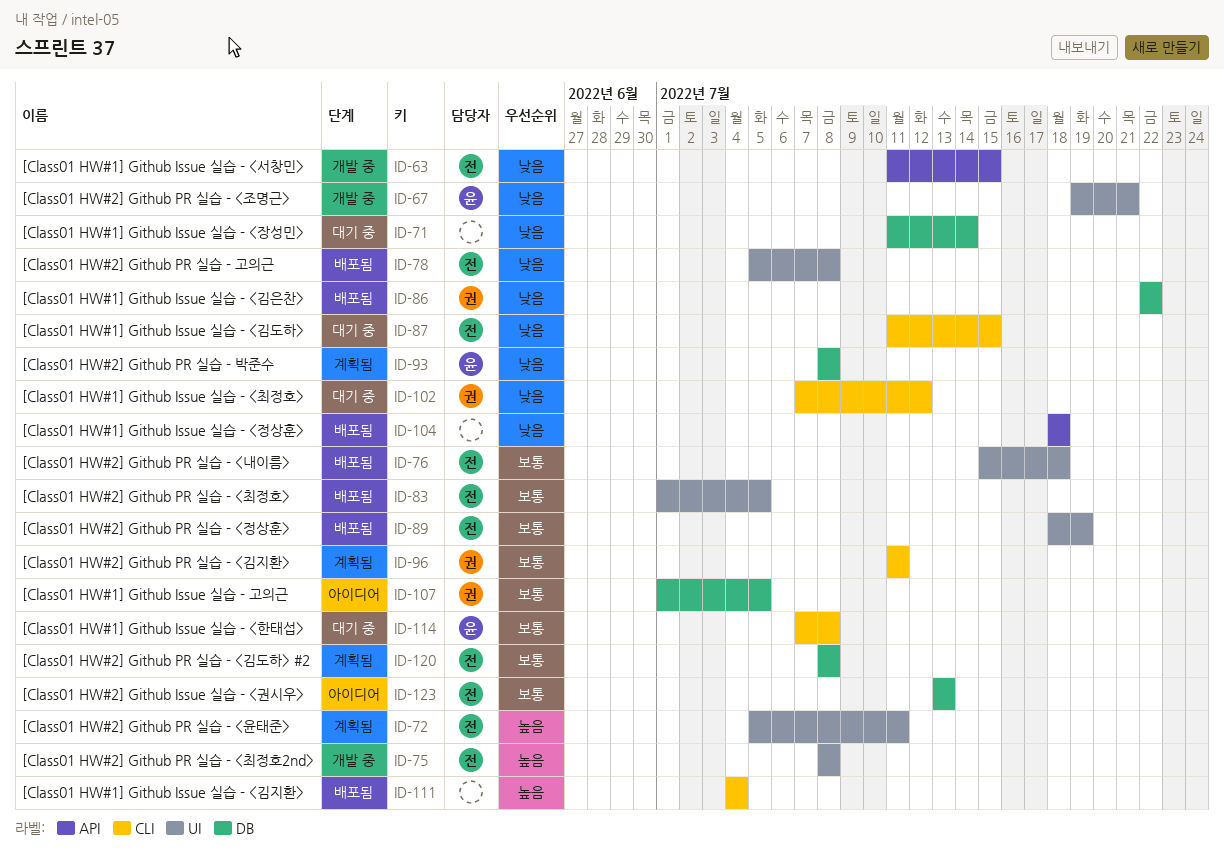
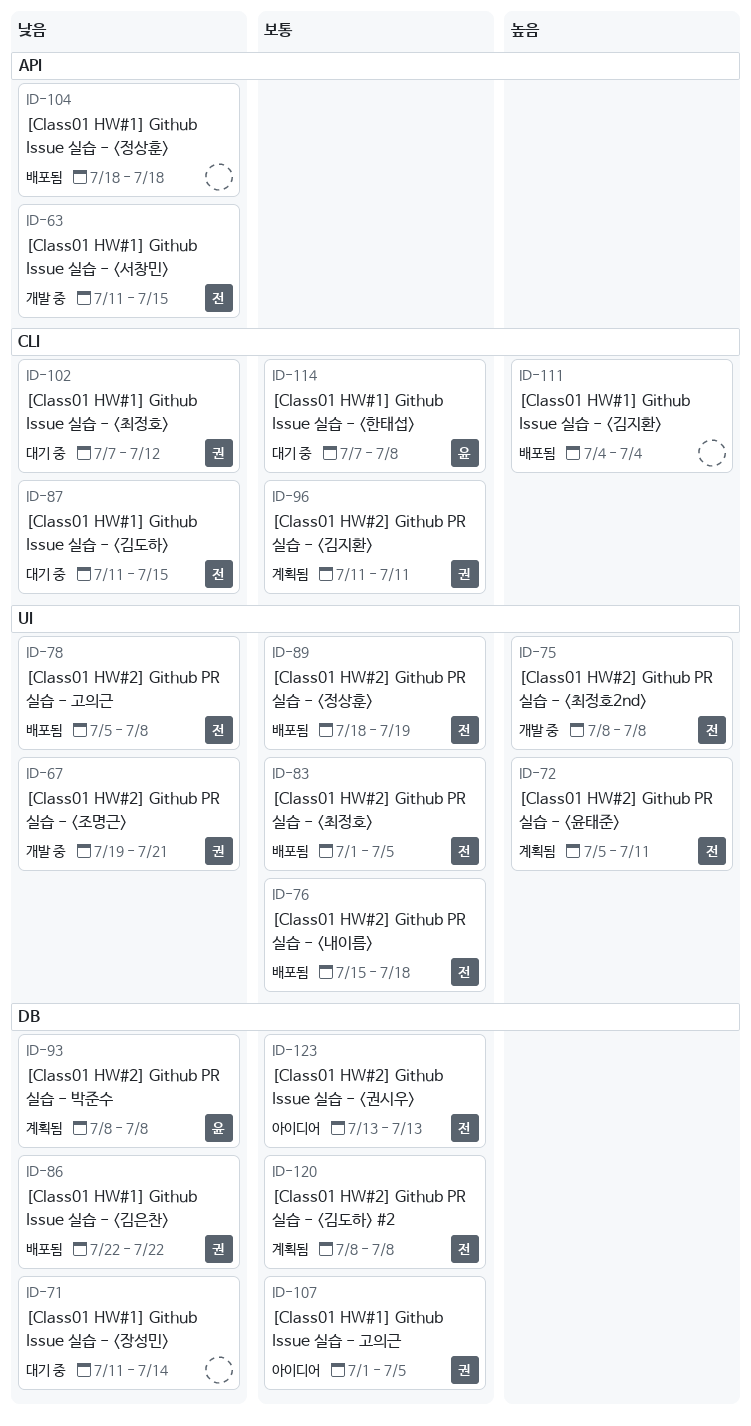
ID-67, owner: 윤 -> 권

